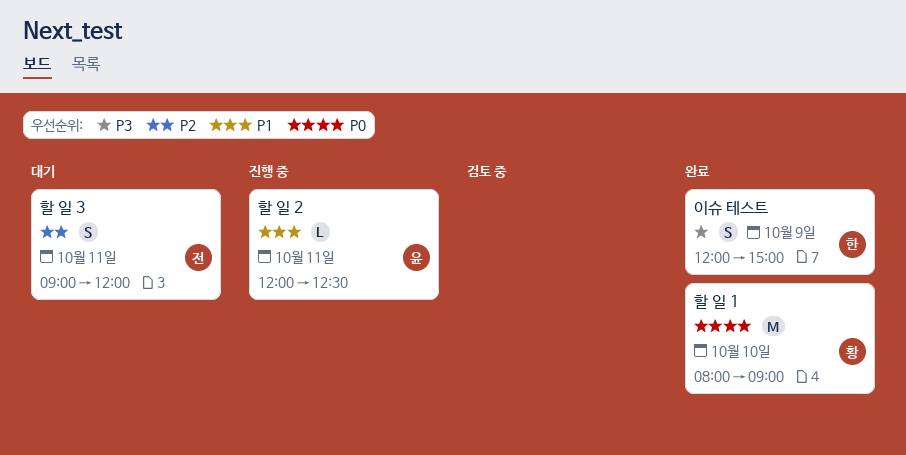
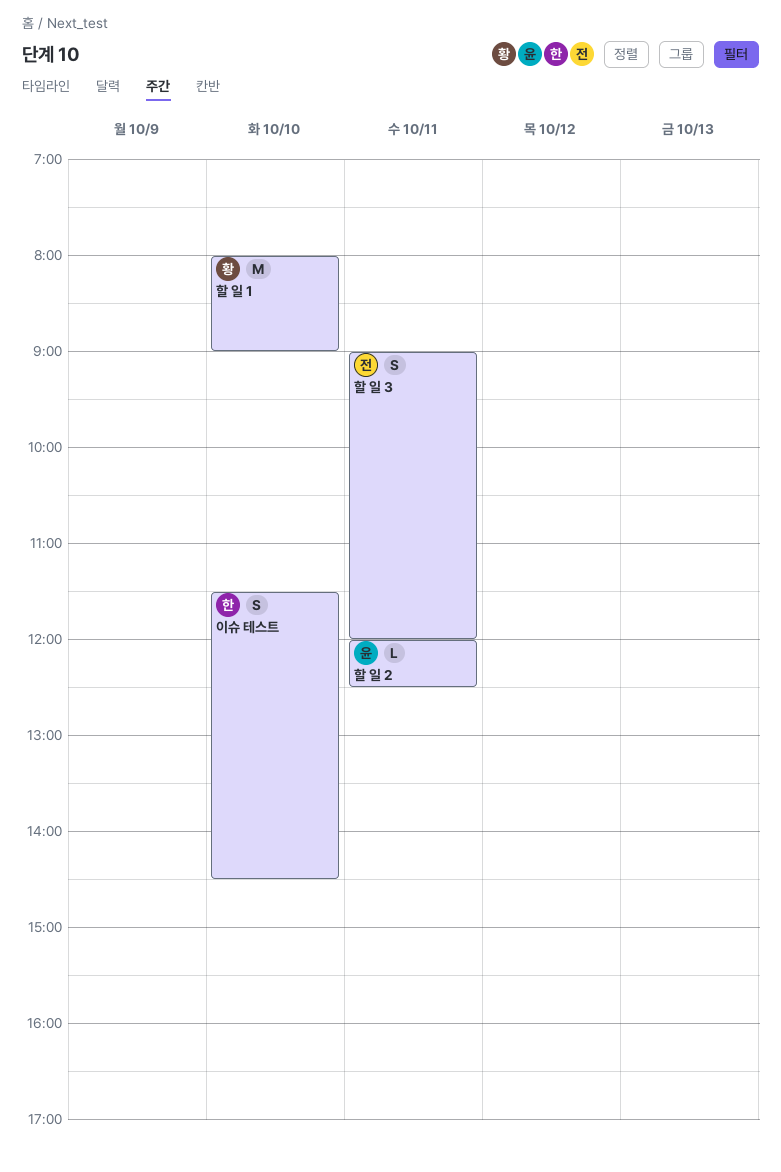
이슈 테스트, day: Oct 9 -> Oct 10
이슈 테스트, begins: 12:00 -> 11:30
이슈 테스트, ends: 15:00 -> 14:30

